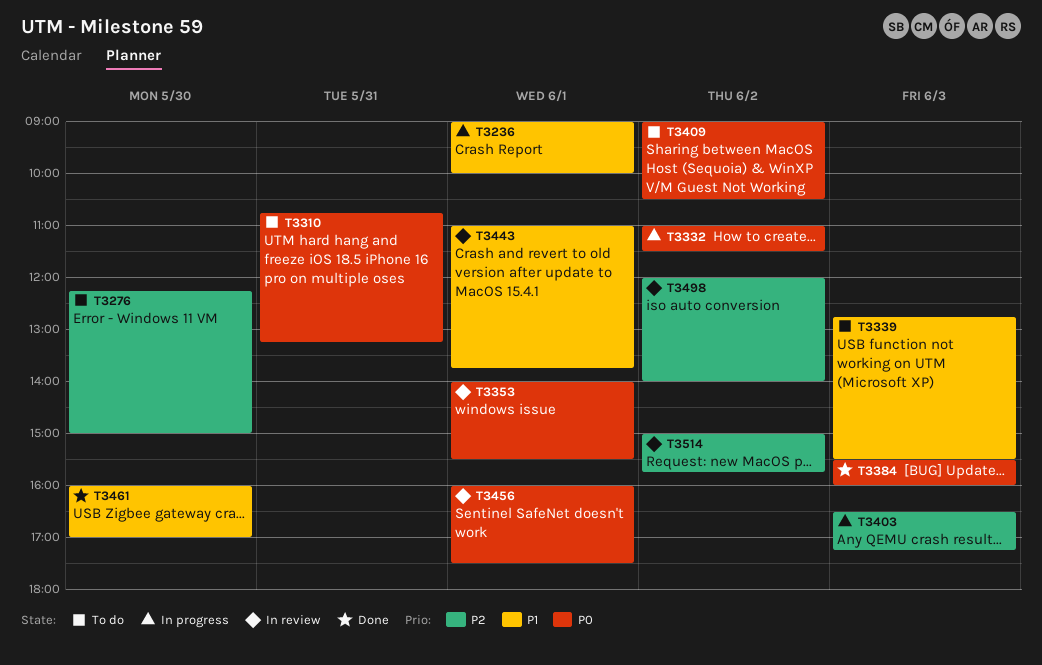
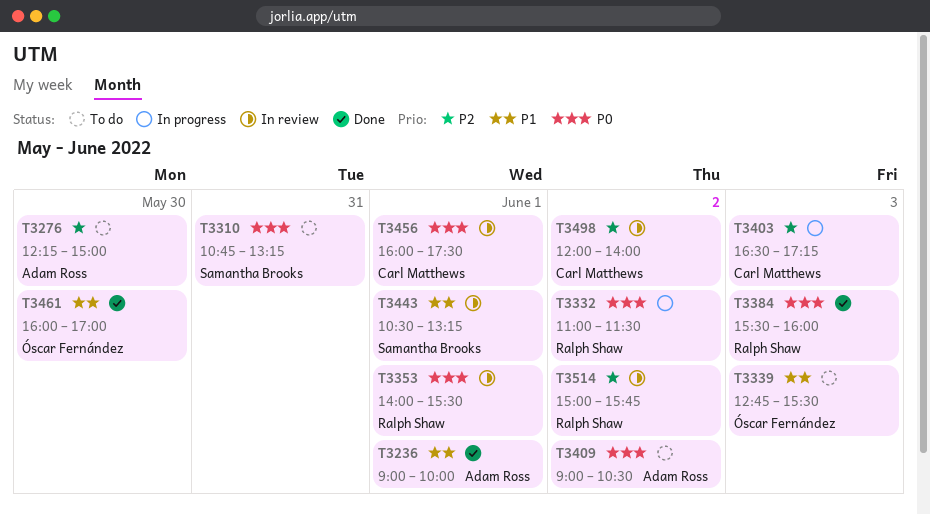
T3236, status: In progress -> Done
T3443, begins: 11:00 -> 10:30
T3443, ends: 13:45 -> 13:15

